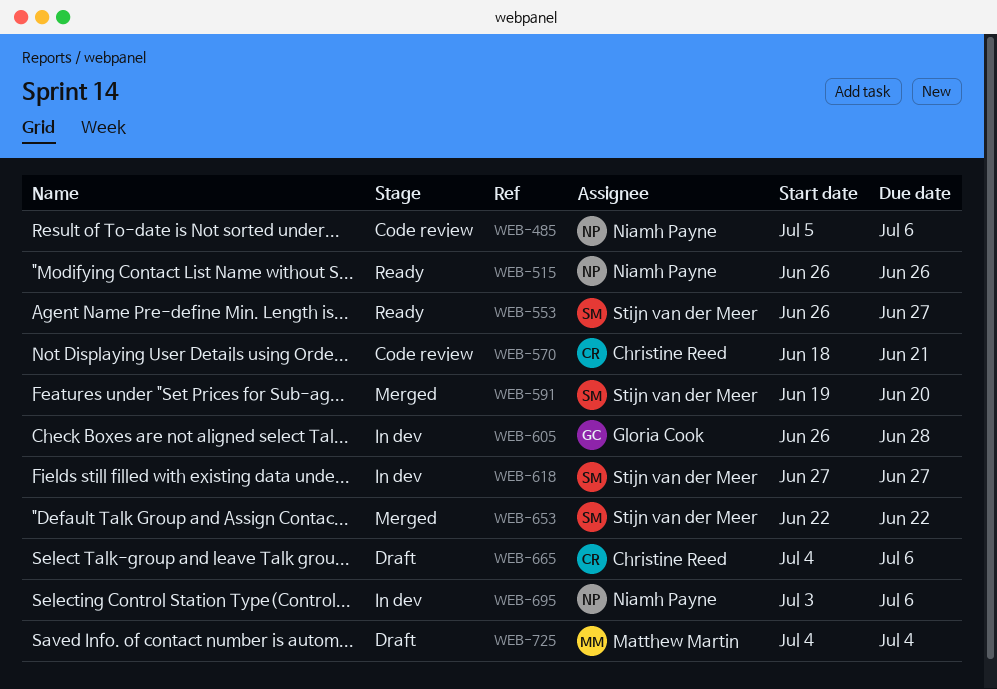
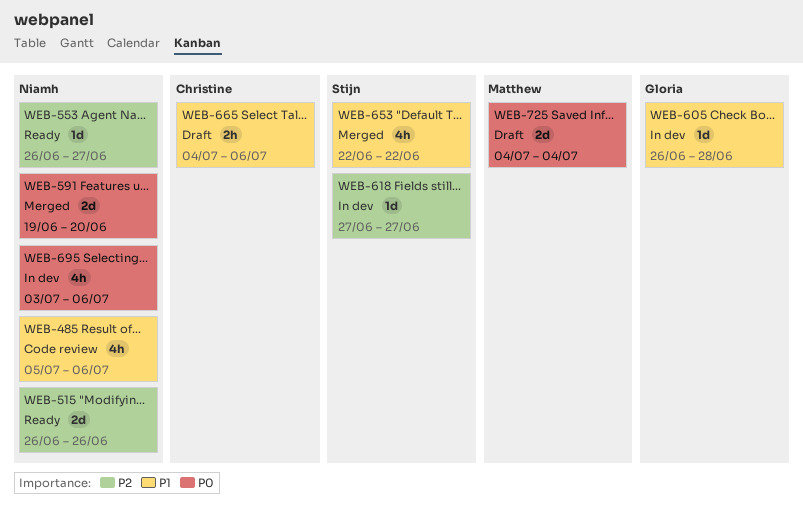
WEB-553, owner: Stijn van der Meer -> Niamh Payne
WEB-570: present -> none
WEB-591, owner: Stijn van der Meer -> Niamh Payne

